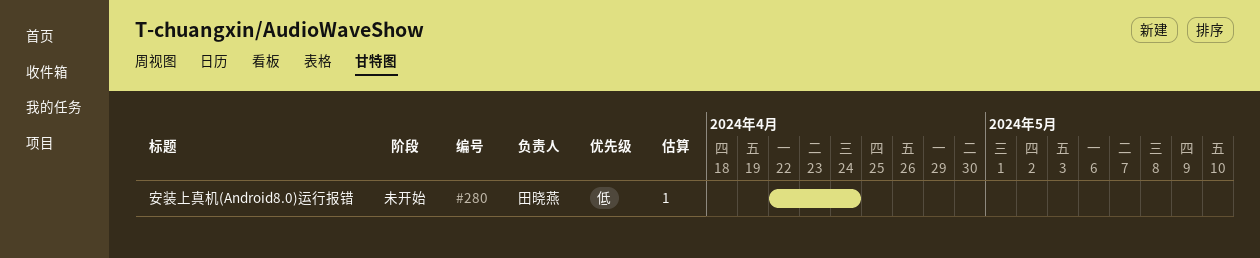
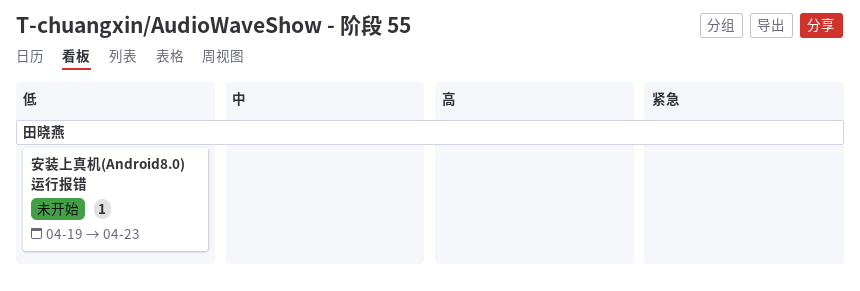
安装上真机(Android8.0)运行报错, start: Apr 22 -> Apr 19
安装上真机(Android8.0)运行报错, due: Apr 24 -> Apr 23

